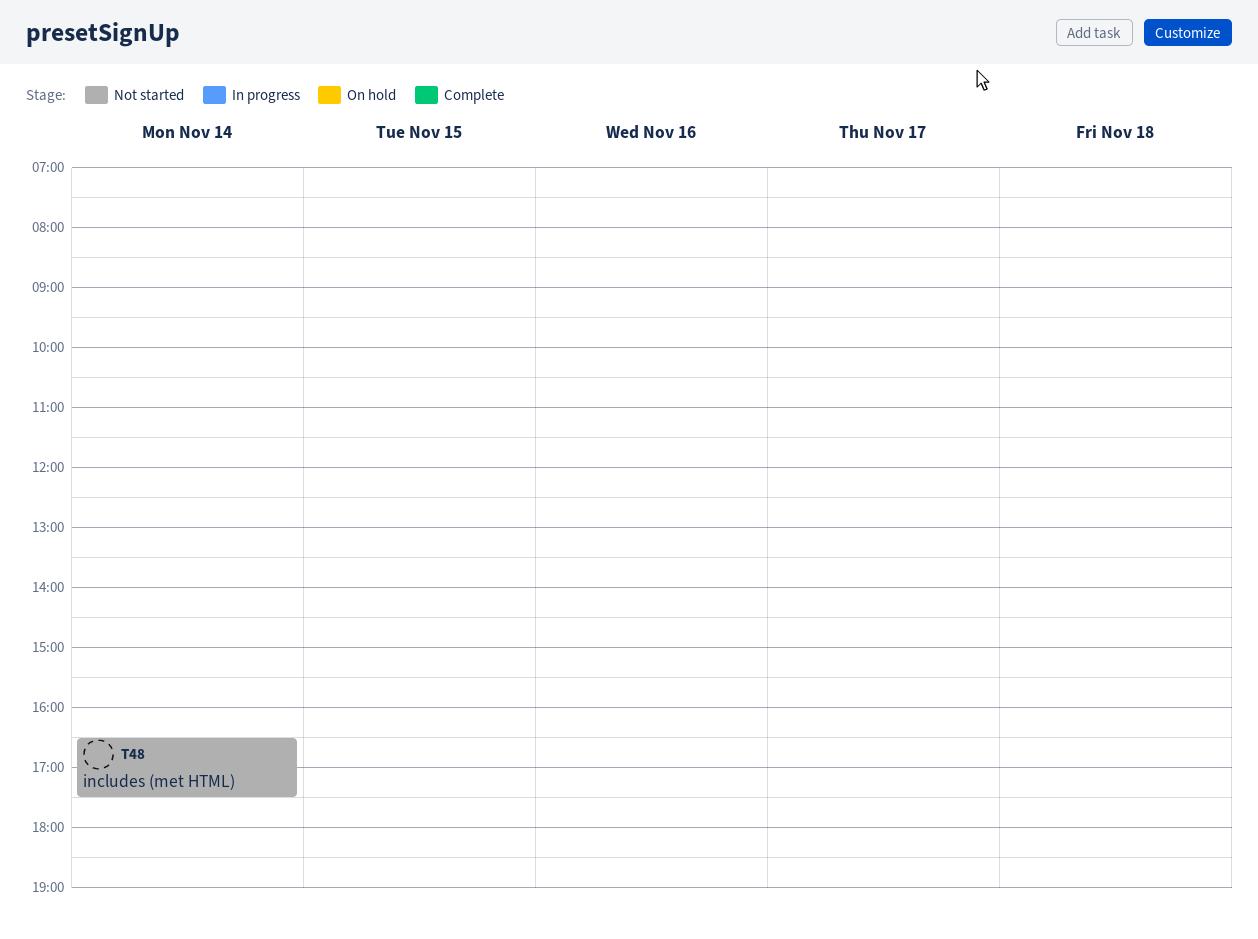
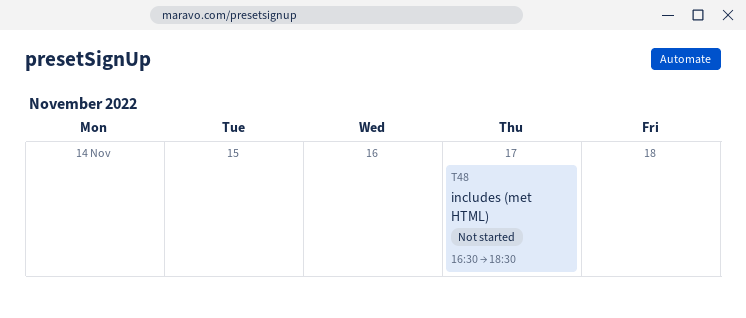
T48, day: Nov 14 -> Nov 17
T48, ends: 17:30 -> 18:30

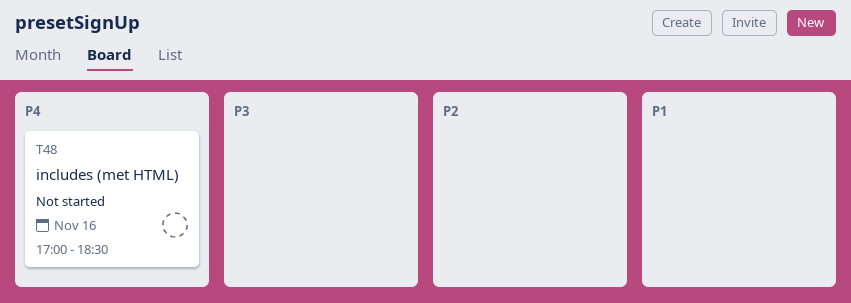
T48, day: Nov 17 -> Nov 16
T48, begins: 16:30 -> 17:00

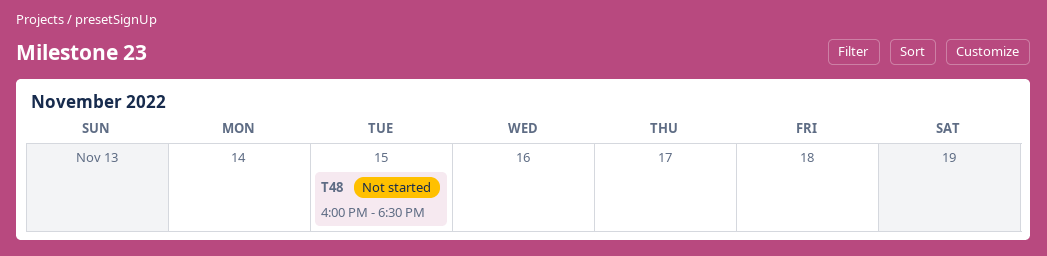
T48, day: Nov 16 -> Nov 15
T48, begins: 17:00 -> 16:00

